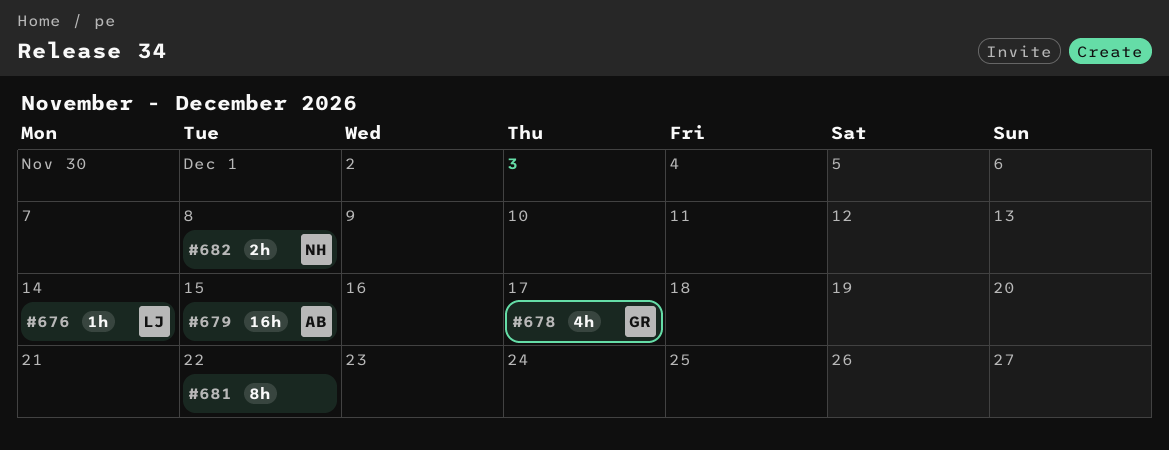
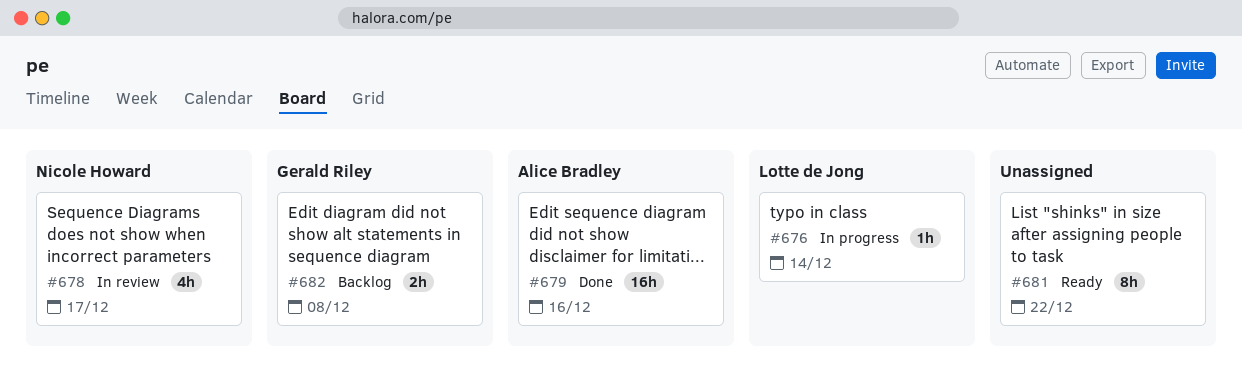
#678, owner: Gerald Riley -> Nicole Howard
#679, due: Dec 15 -> Dec 16
#682, owner: Nicole Howard -> Gerald Riley

